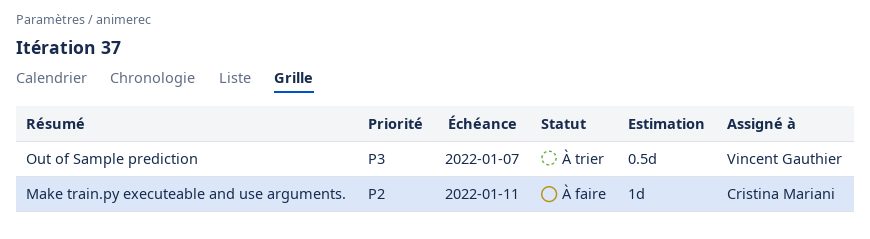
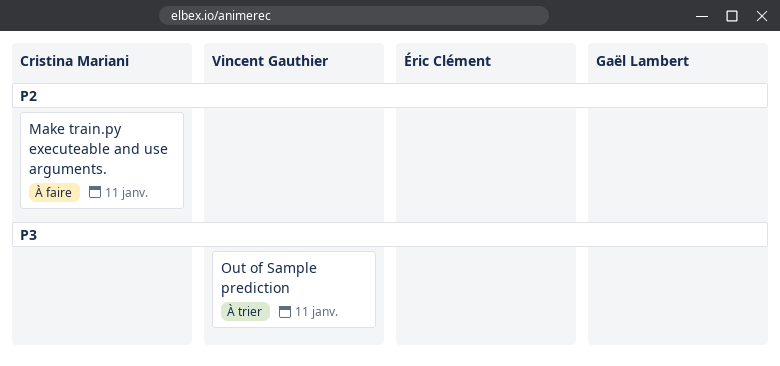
Out of Sample prediction, due: Jan 7 -> Jan 11

